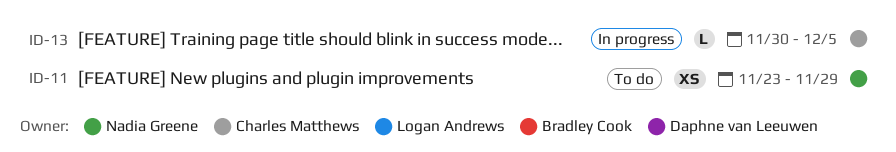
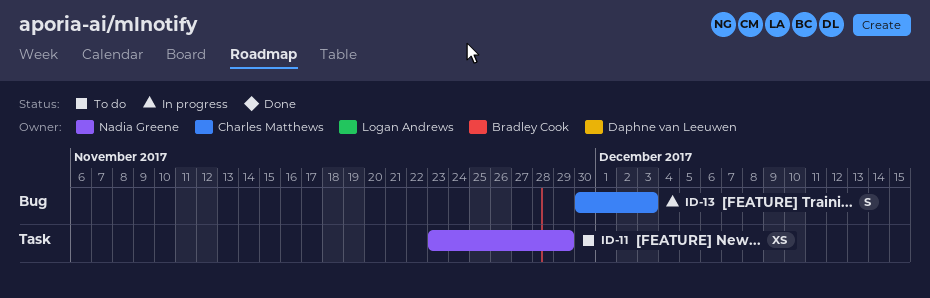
ID-13, estimate: L -> S
ID-13, due: Dec 5 -> Dec 3

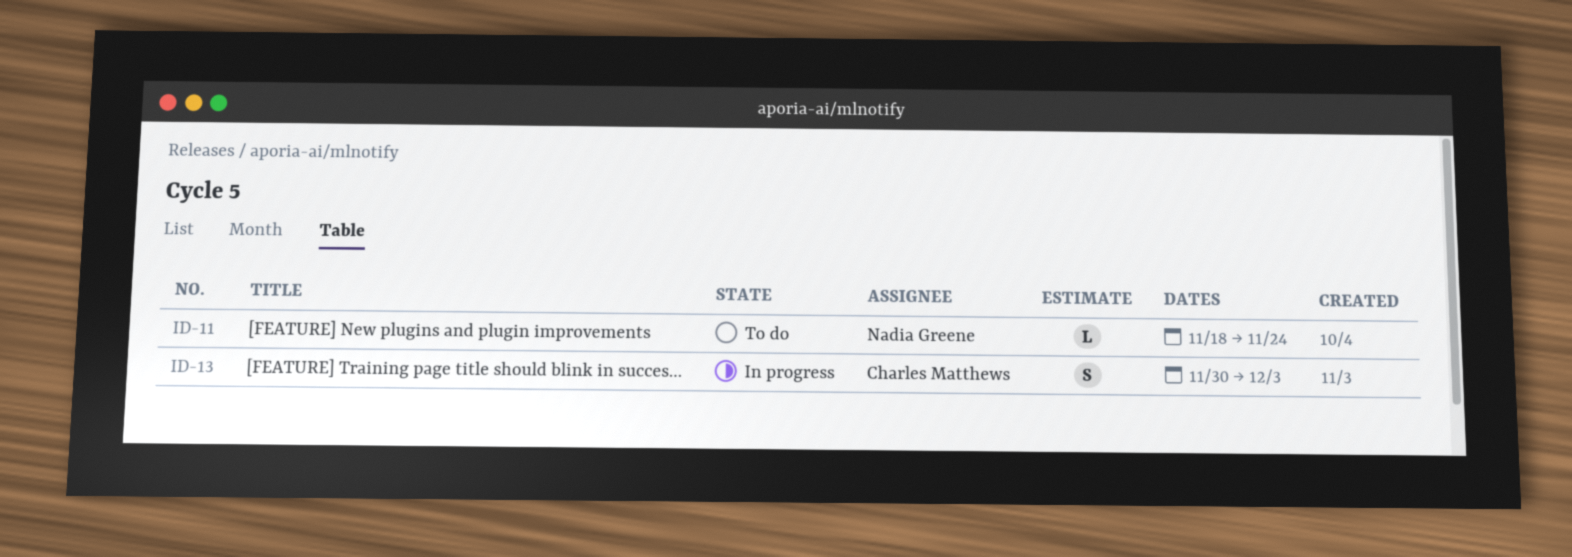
ID-11, estimate: XS -> L
ID-11, start: Nov 23 -> Nov 18
ID-11, due: Nov 29 -> Nov 24

